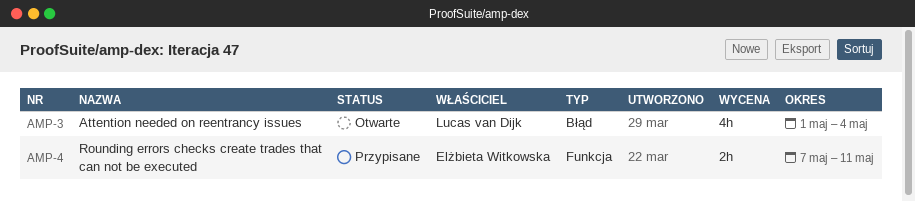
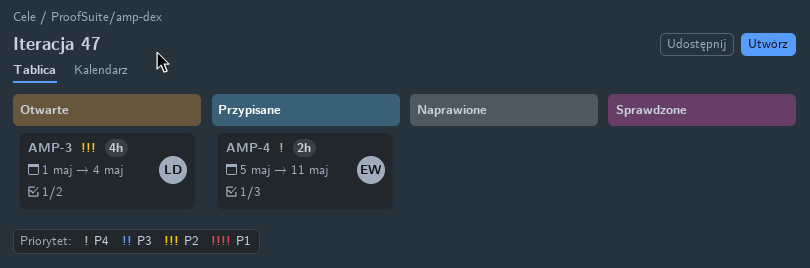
AMP-4, start: May 7 -> May 5

